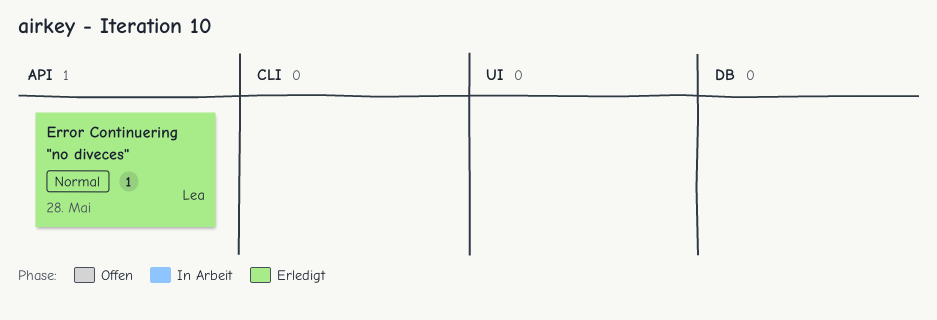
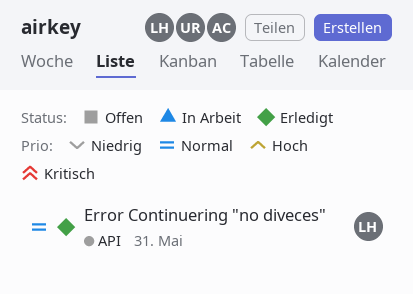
Error Continuering "no diveces", due: May 28 -> May 31

